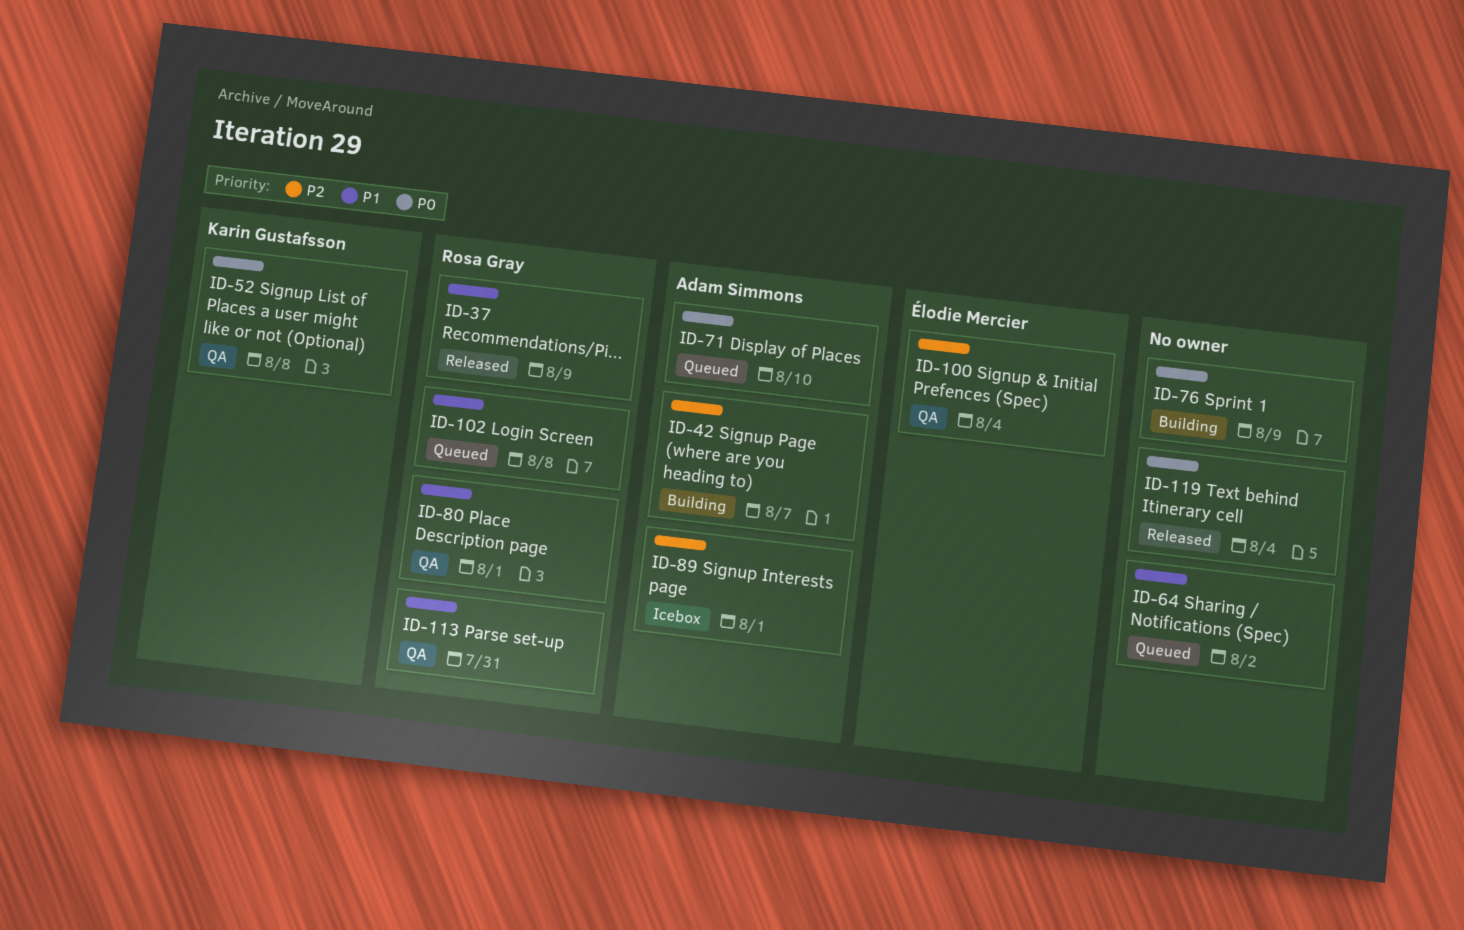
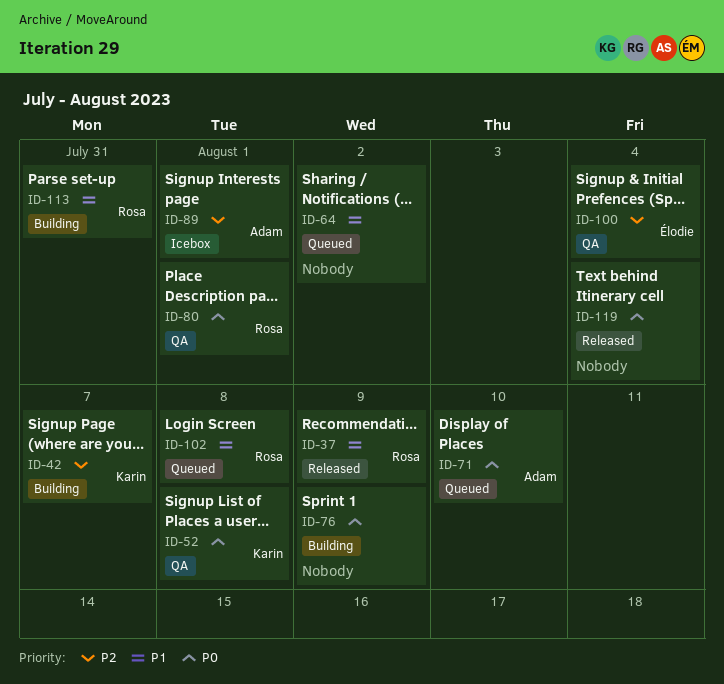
ID-42, owner: Adam Simmons -> Karin Gustafsson
ID-80, priority: P1 -> P0
ID-113, status: QA -> Building

